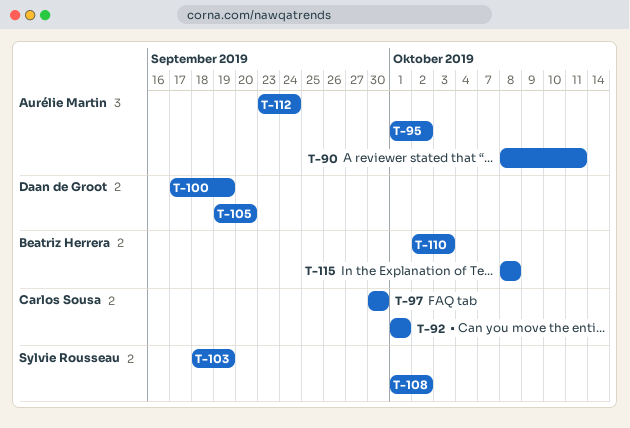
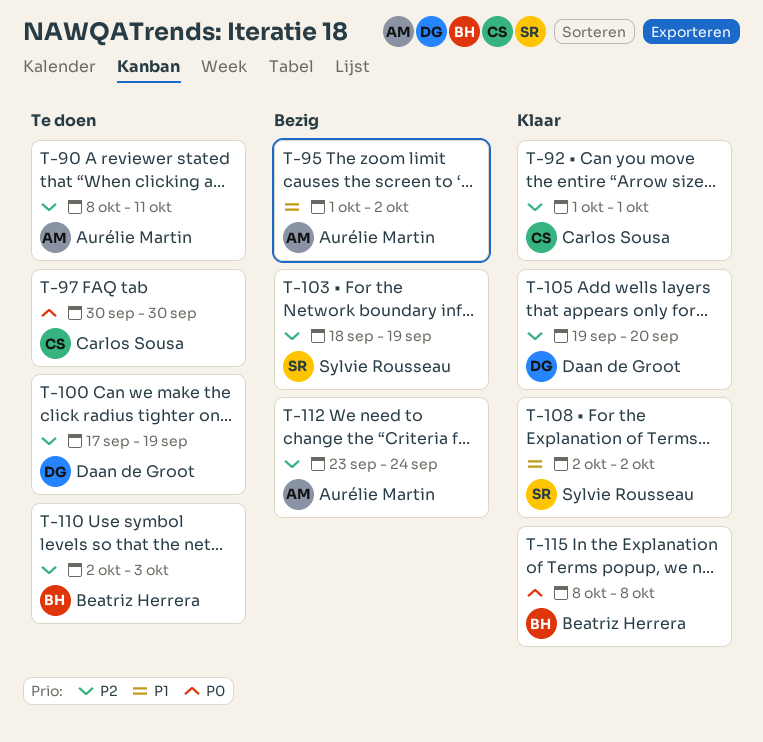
T-108, start: Oct 1 -> Oct 2

